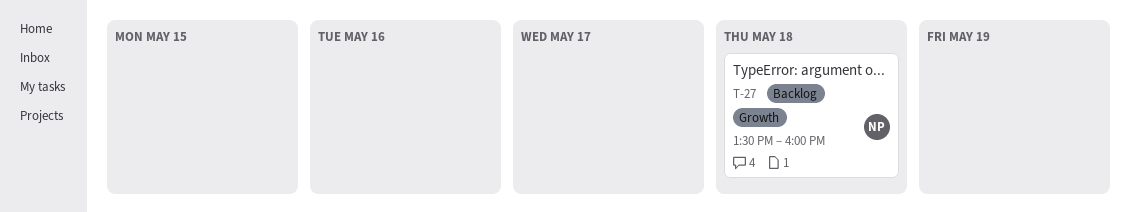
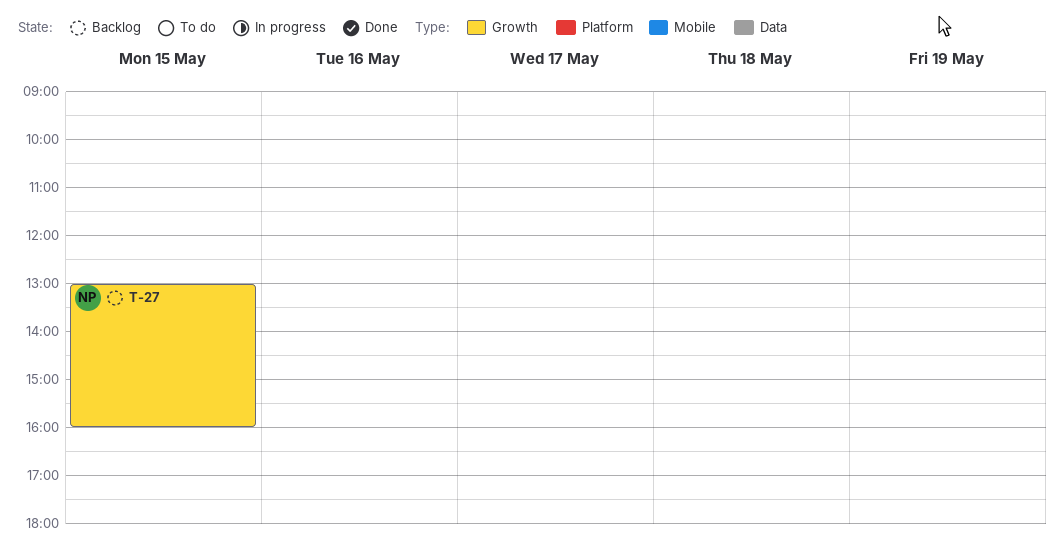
T-27, day: May 18 -> May 15
T-27, begins: 13:30 -> 13:00

